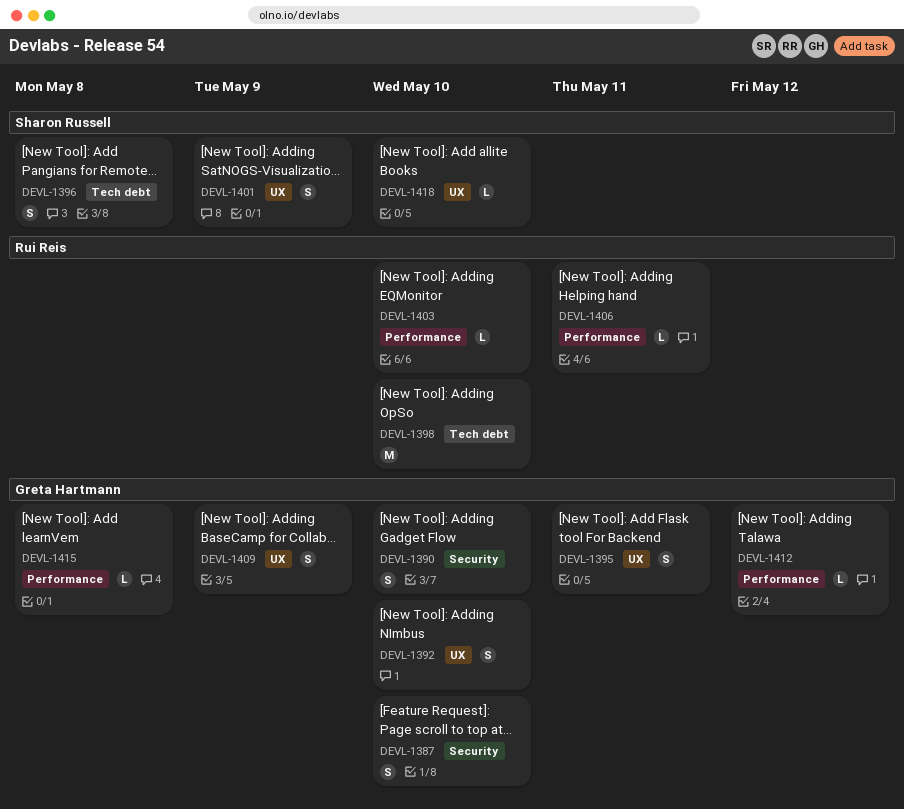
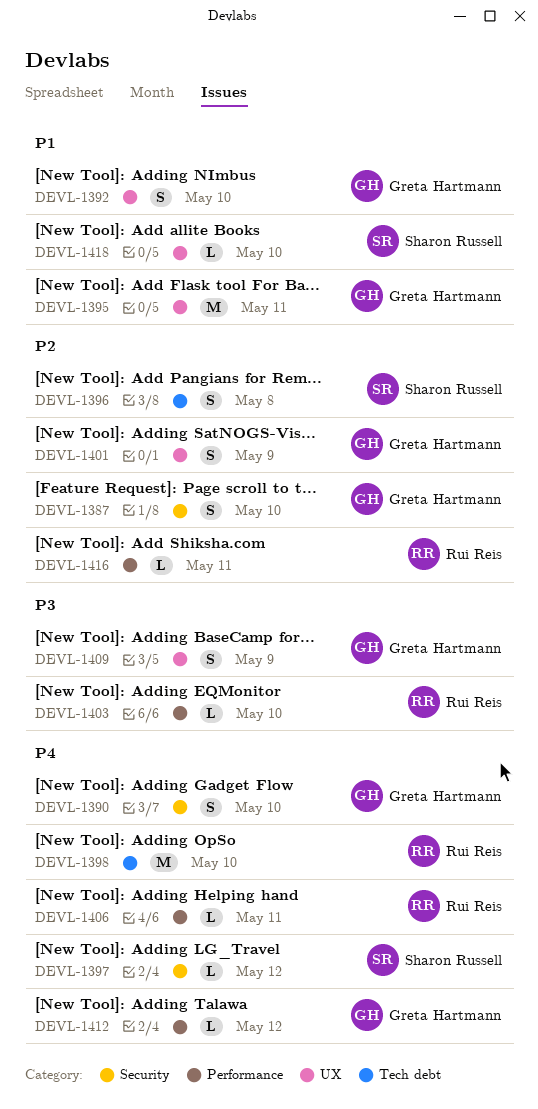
DEVL-1395, estimate: S -> M
DEVL-1397: none -> present
DEVL-1401, owner: Sharon Russell -> Greta Hartmann
DEVL-1415: present -> none
DEVL-1416: none -> present

